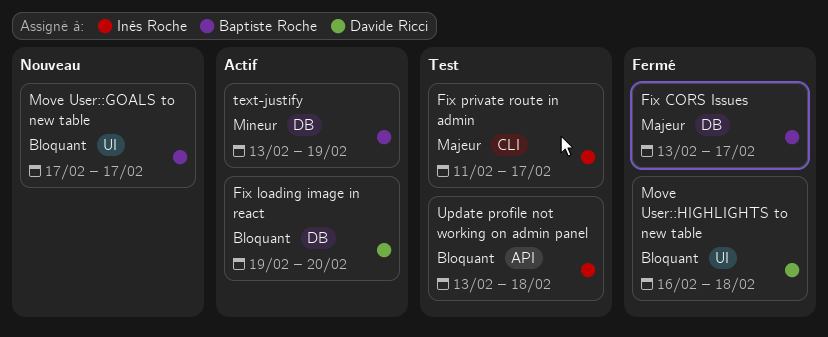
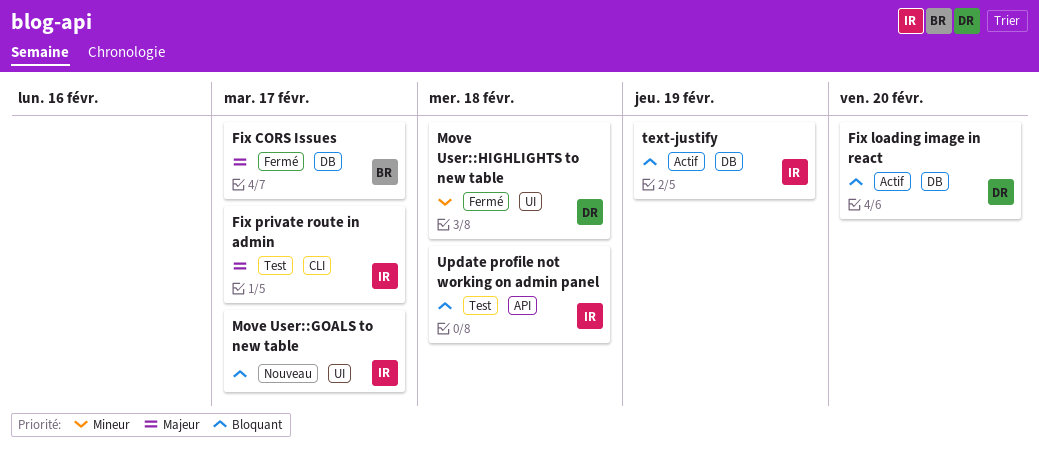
Move User::GOALS to new table, owner: Baptiste Roche -> Inès Roche
Move User::HIGHLIGHTS to new table, priority: Bloquant -> Mineur
text-justify, owner: Baptiste Roche -> Inès Roche
text-justify, priority: Mineur -> Bloquant

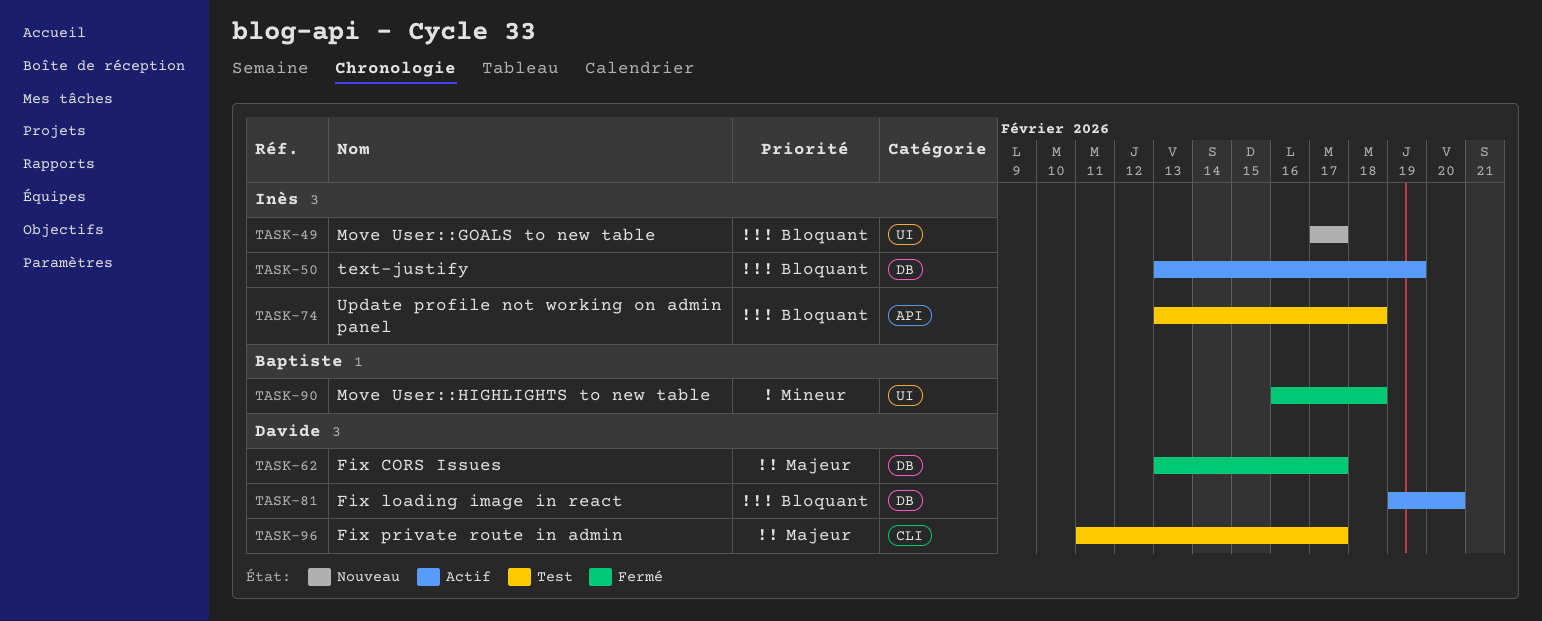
Fix CORS Issues, owner: Baptiste -> Davide
Fix private route in admin, owner: Inès -> Davide
Move User::HIGHLIGHTS to new table, owner: Davide -> Baptiste

